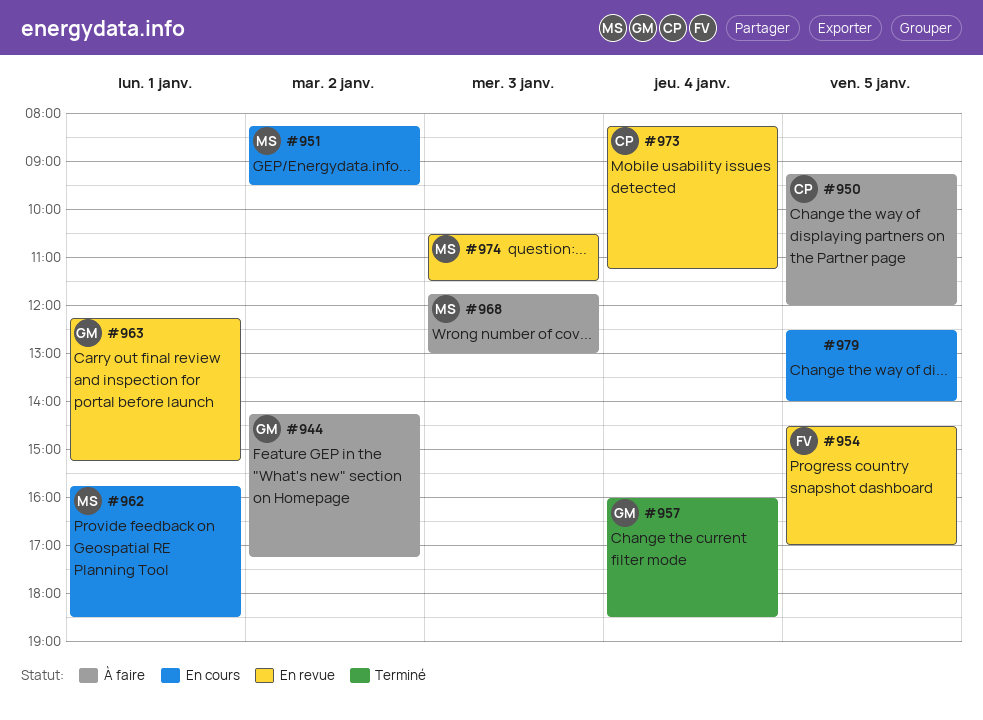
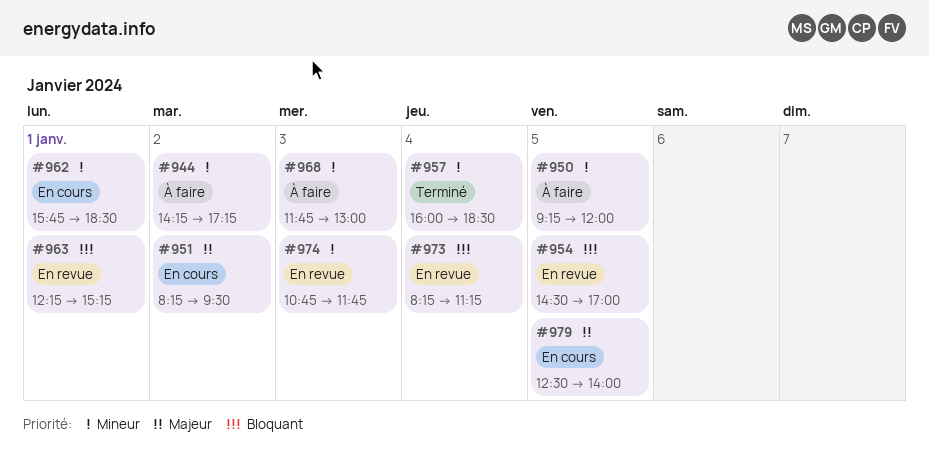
#974, begins: 10:30 -> 10:45
#974, ends: 11:30 -> 11:45

